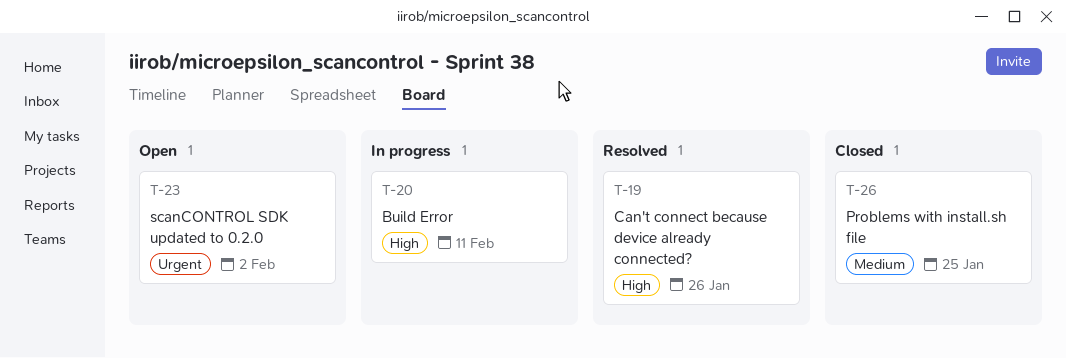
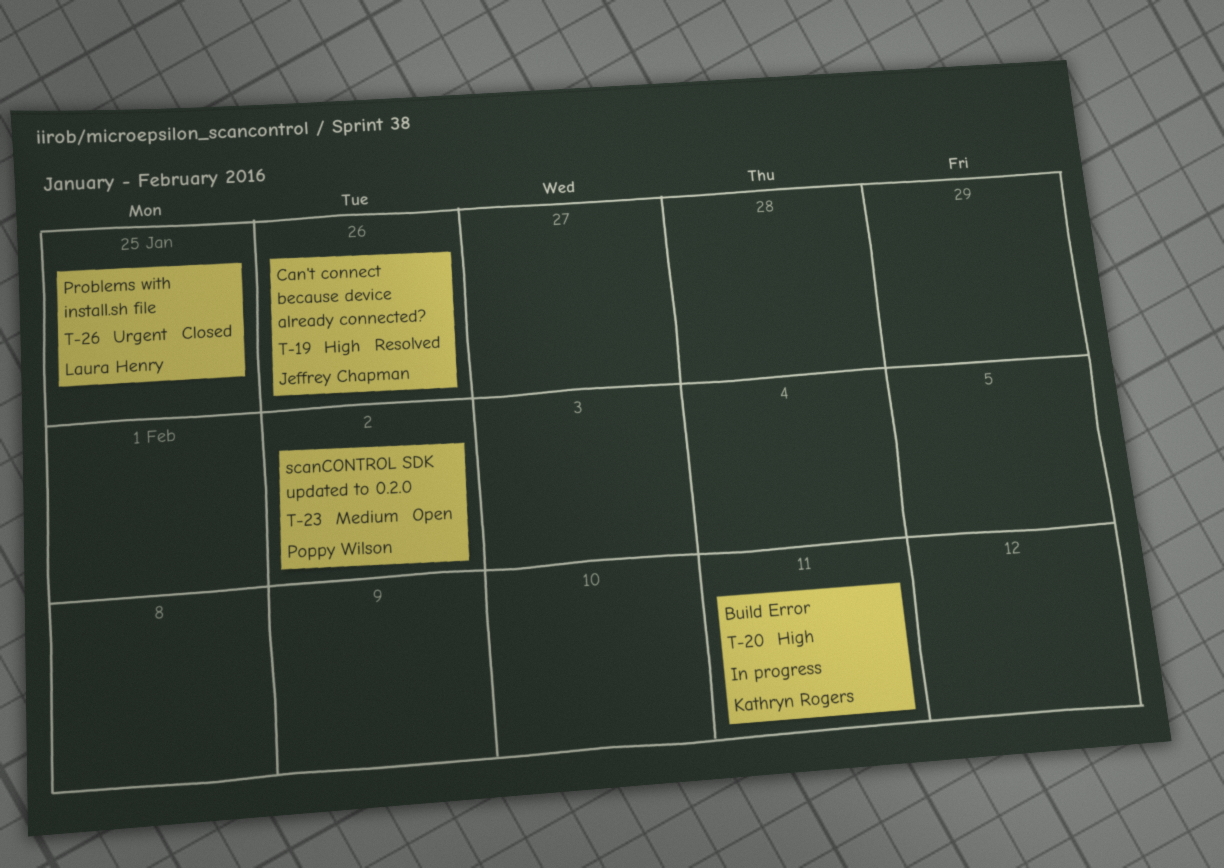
T-23, priority: Urgent -> Medium
T-26, priority: Medium -> Urgent

